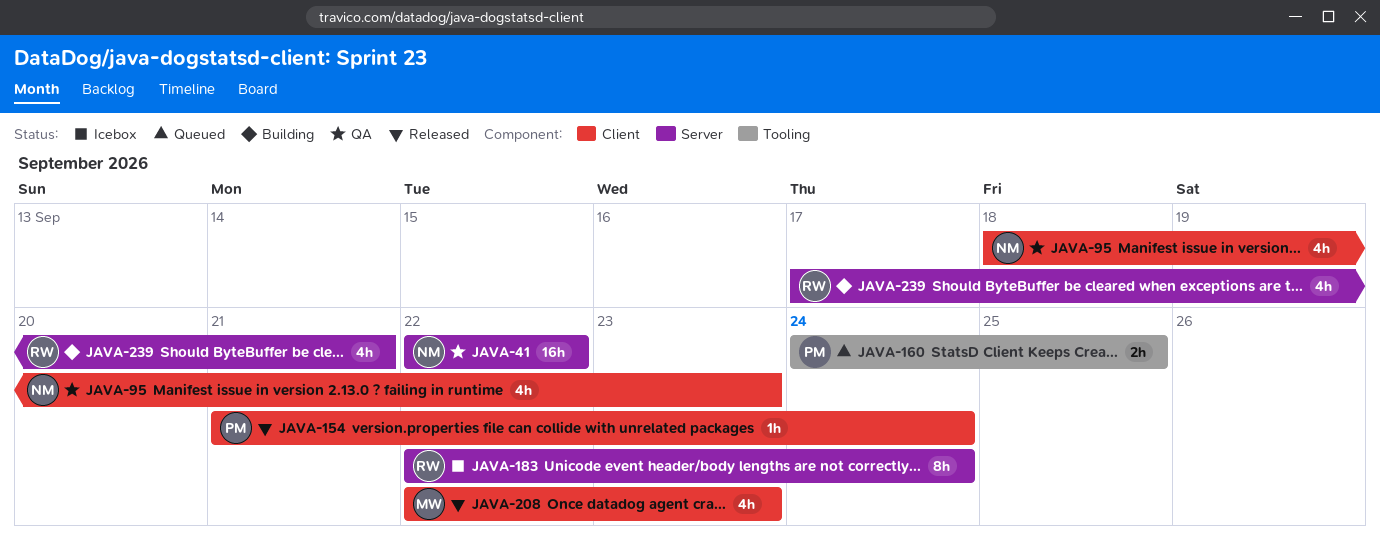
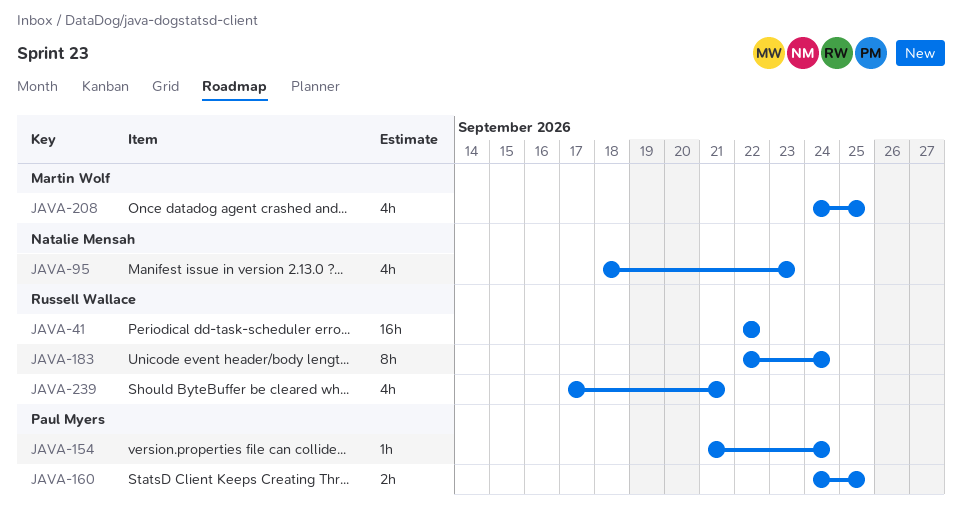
JAVA-41, owner: Natalie Mensah -> Russell Wallace
JAVA-208, start: Sep 22 -> Sep 24
JAVA-208, due: Sep 23 -> Sep 25

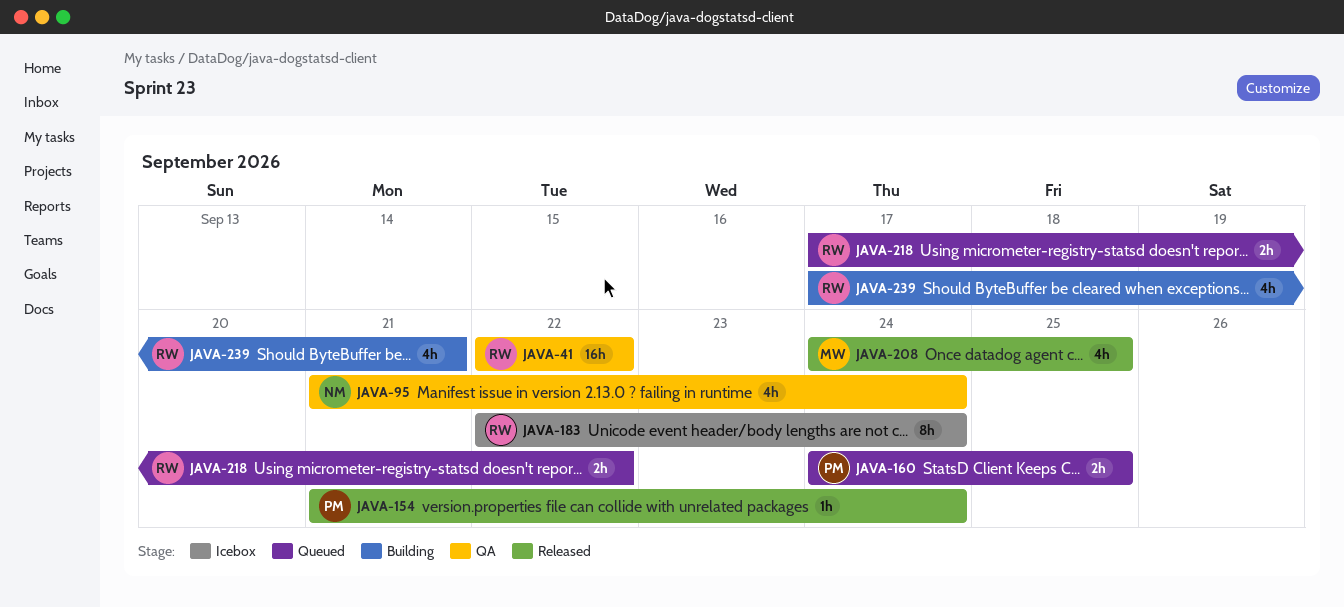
JAVA-95, start: Sep 18 -> Sep 21
JAVA-95, due: Sep 23 -> Sep 24
JAVA-218: none -> present

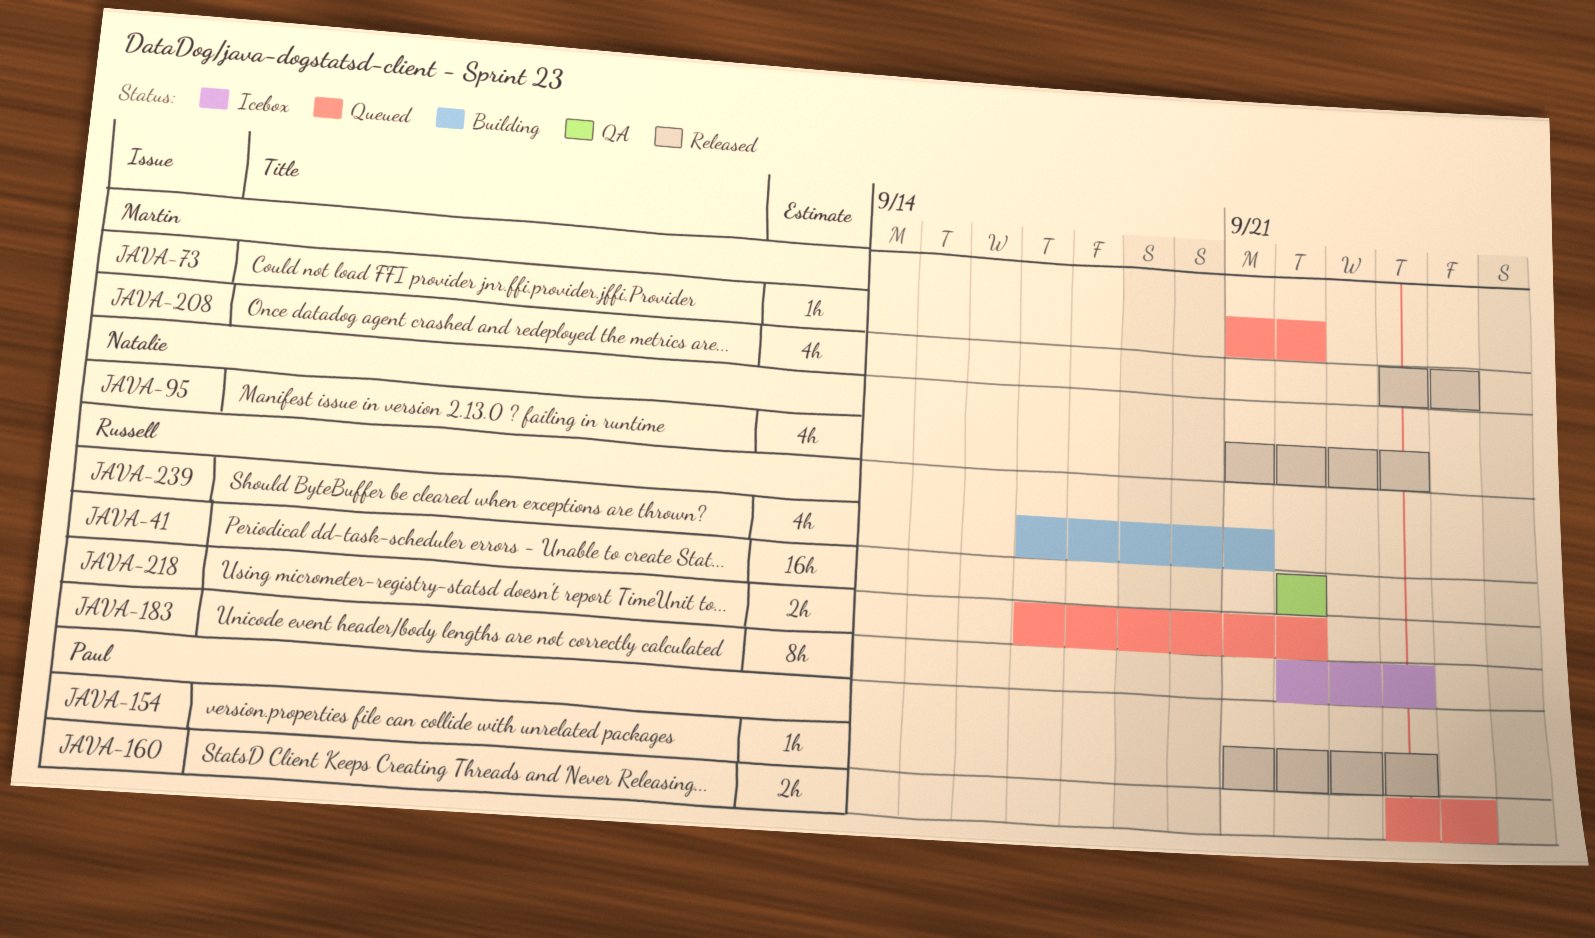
JAVA-73: none -> present
JAVA-95, status: QA -> Released

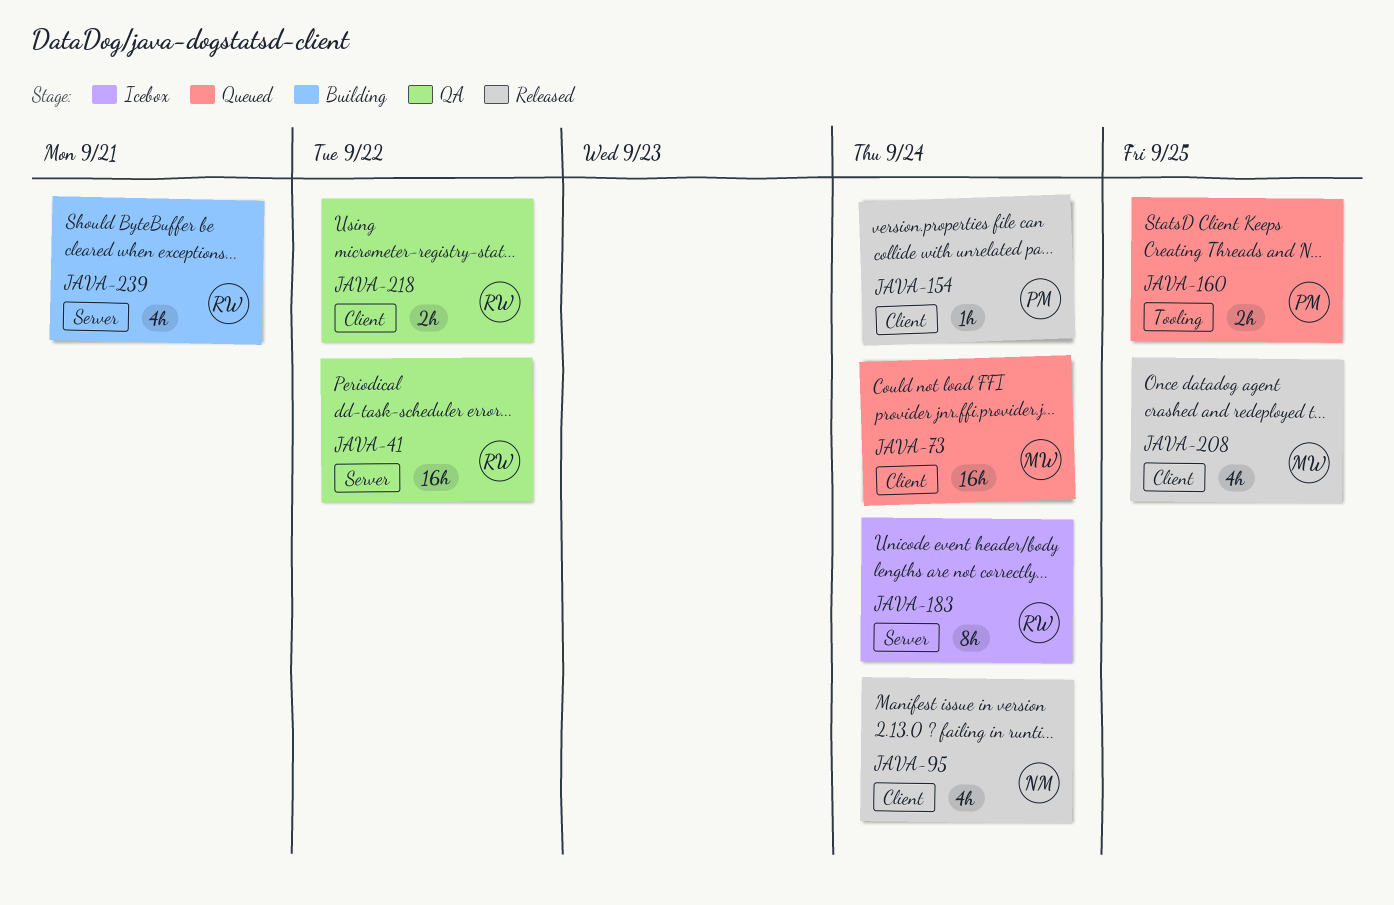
JAVA-73, estimate: 1h -> 16h
JAVA-73, due: Sep 22 -> Sep 24
JAVA-218, status: Queued -> QA

